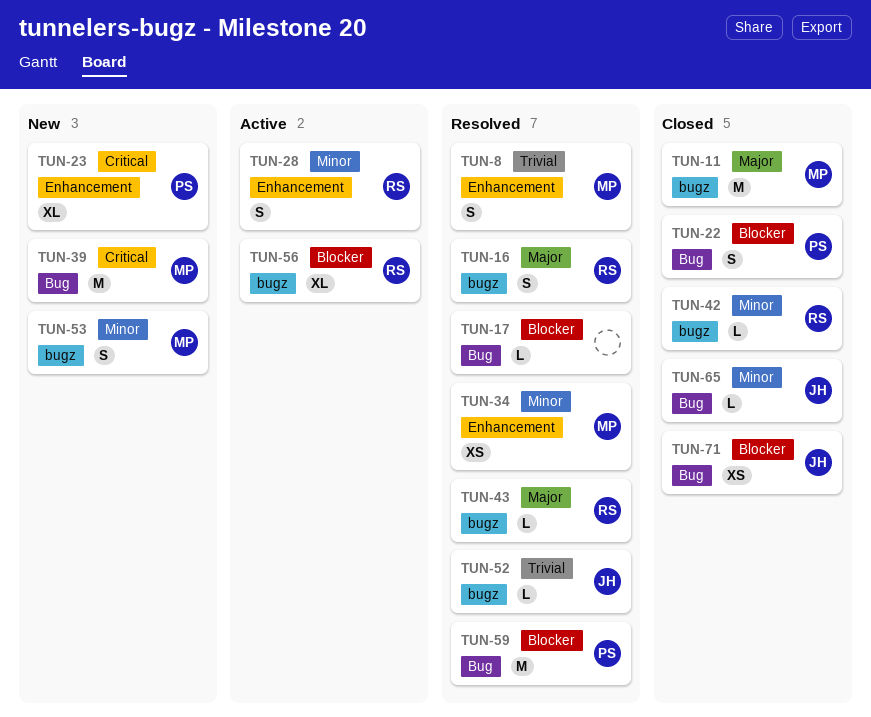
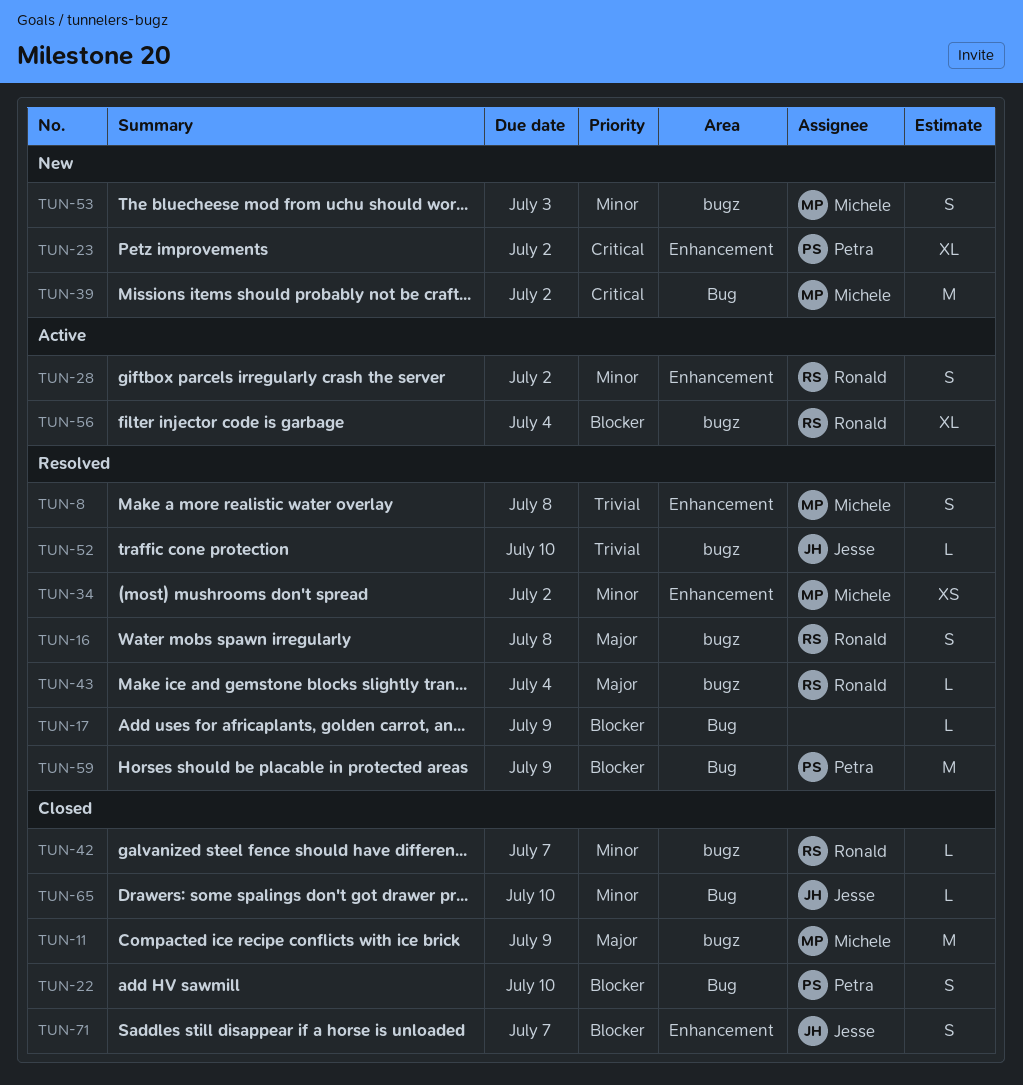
TUN-71, label: Bug -> Enhancement
TUN-71, estimate: XS -> S

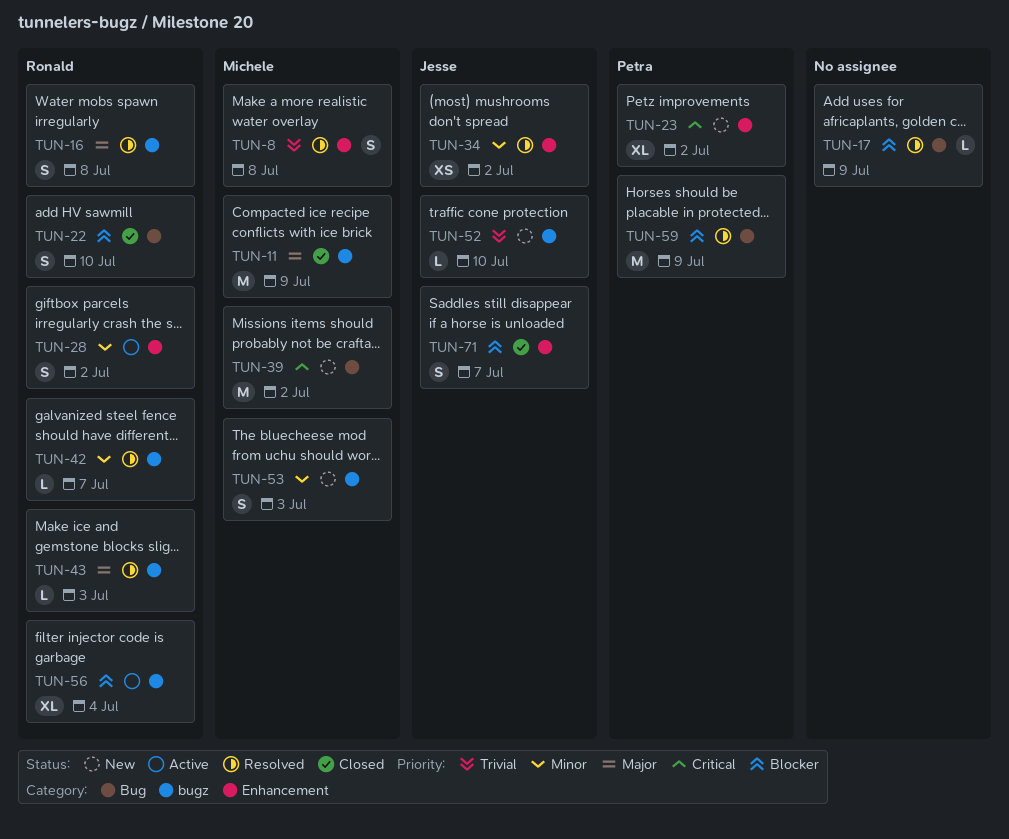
TUN-22, owner: Petra -> Ronald
TUN-34, owner: Michele -> Jesse
TUN-42, status: Closed -> Resolved
TUN-43, due: Jul 4 -> Jul 3
TUN-52, status: Resolved -> New
TUN-65: present -> none

